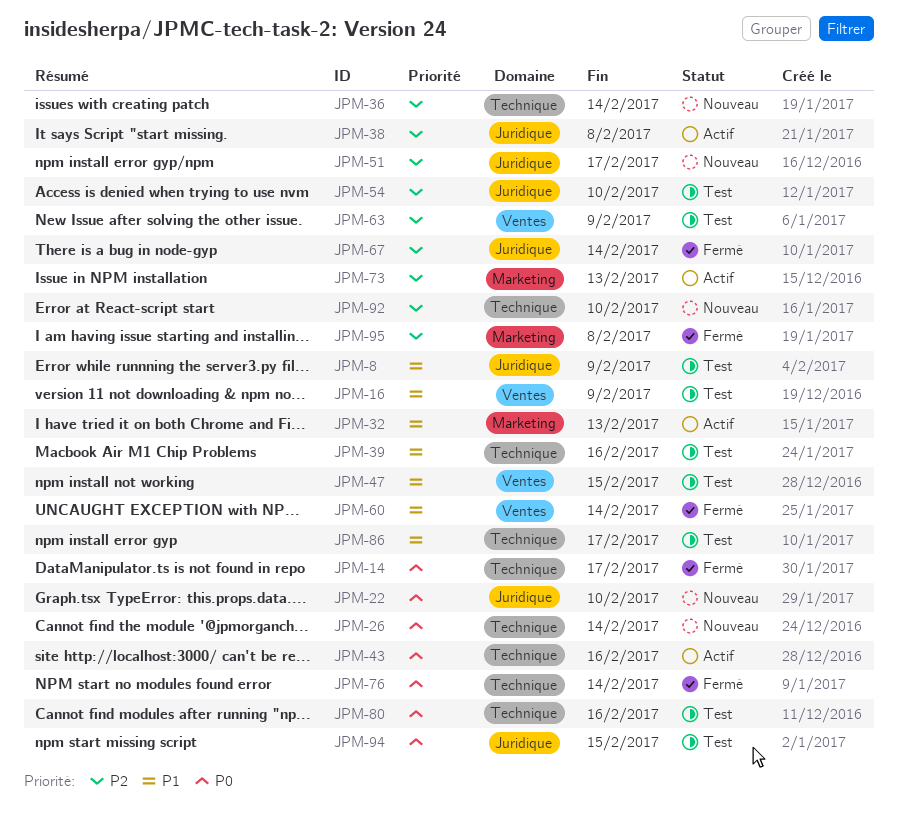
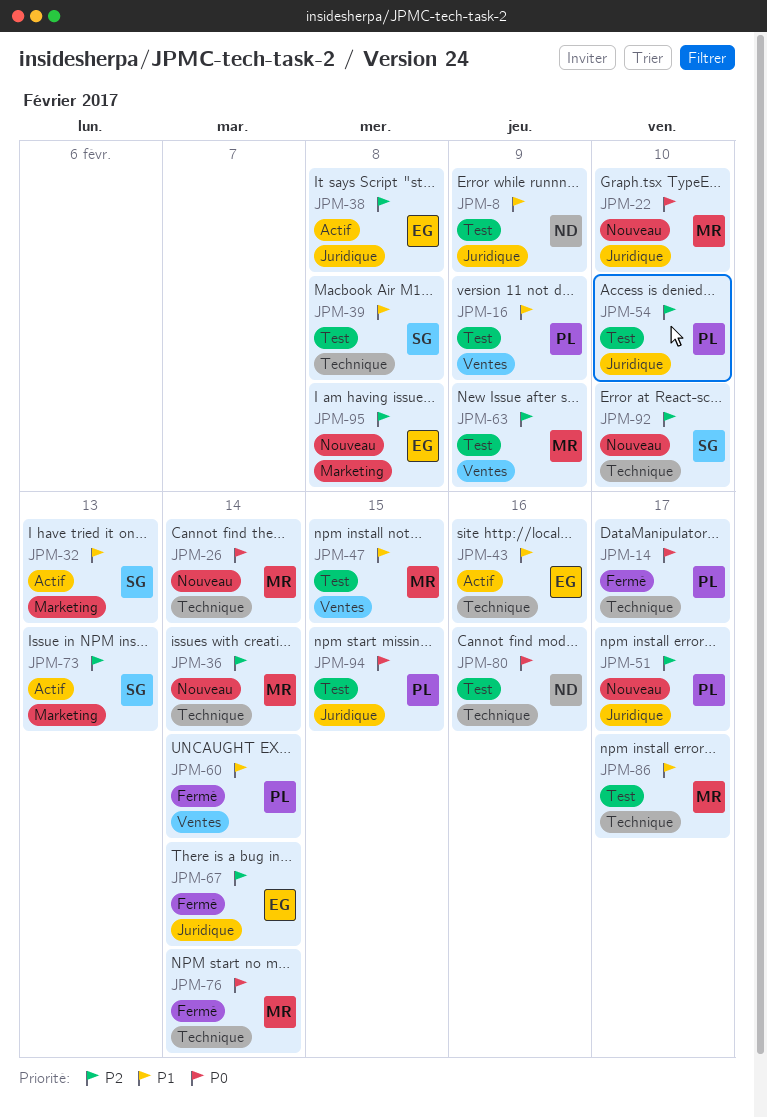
JPM-39, due: Feb 16 -> Feb 8
JPM-43, priority: P0 -> P1
JPM-95, status: Fermé -> Nouveau

